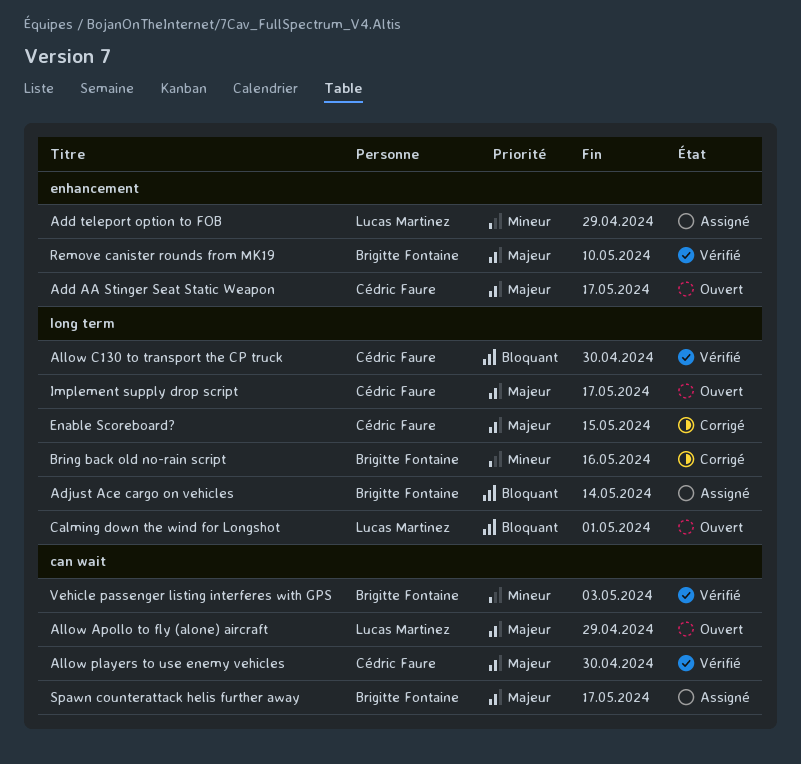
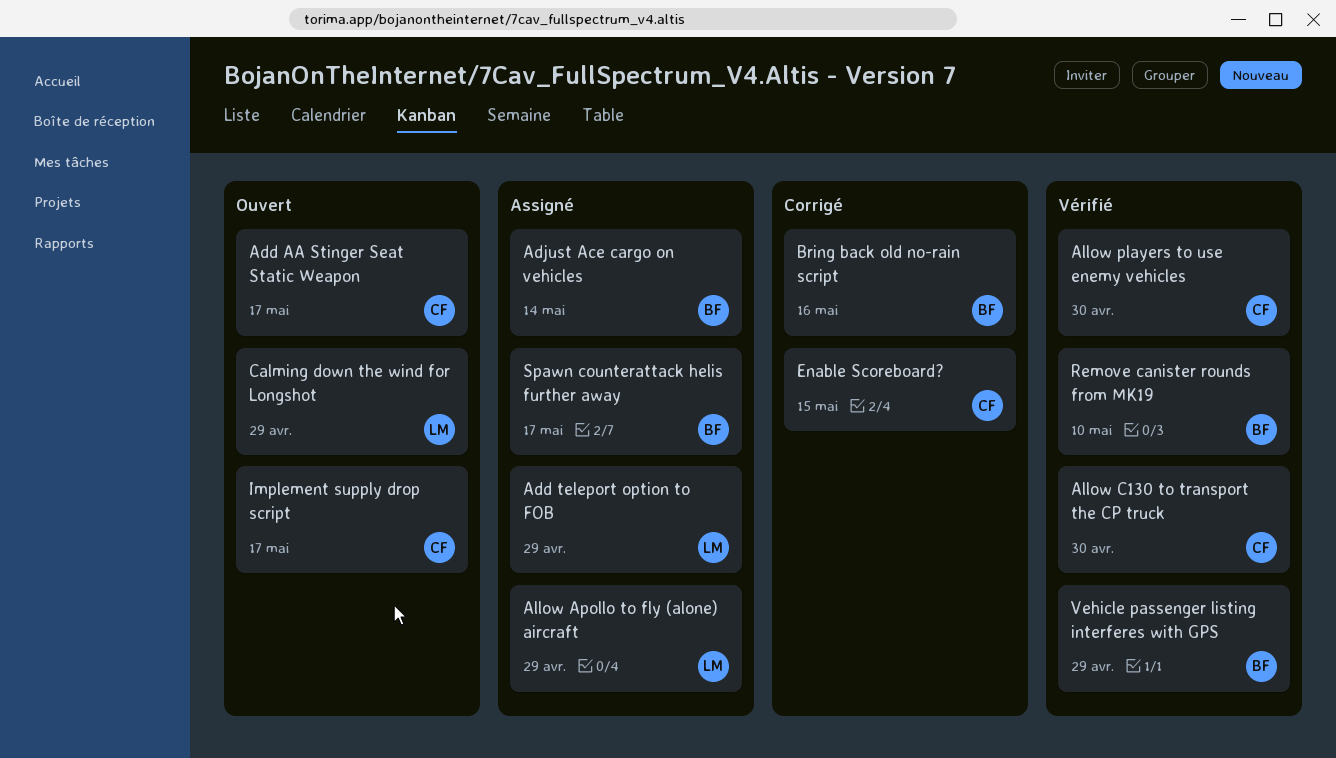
Allow Apollo to fly (alone) aircraft, status: Ouvert -> Assigné
Calming down the wind for Longshot, due: May 1 -> Apr 29
Vehicle passenger listing interferes with GPS, due: May 3 -> Apr 29

